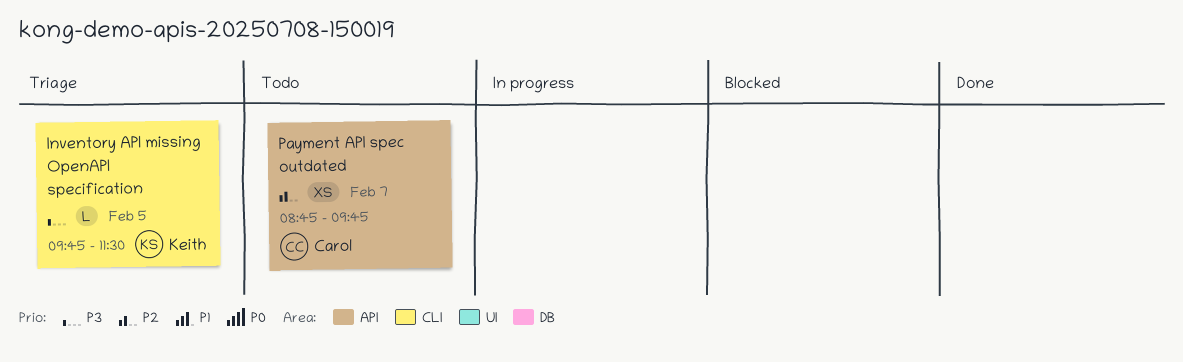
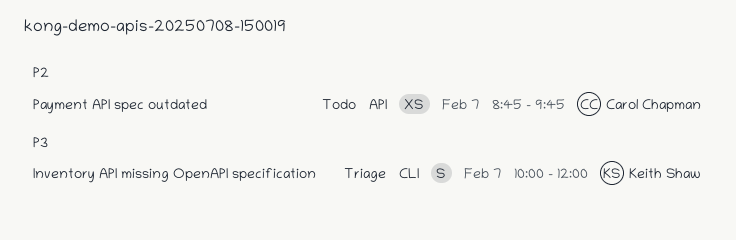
Inventory API missing OpenAPI specification, estimate: L -> S
Inventory API missing OpenAPI specification, day: Feb 5 -> Feb 7
Inventory API missing OpenAPI specification, begins: 09:45 -> 10:00
Inventory API missing OpenAPI specification, ends: 11:30 -> 12:00

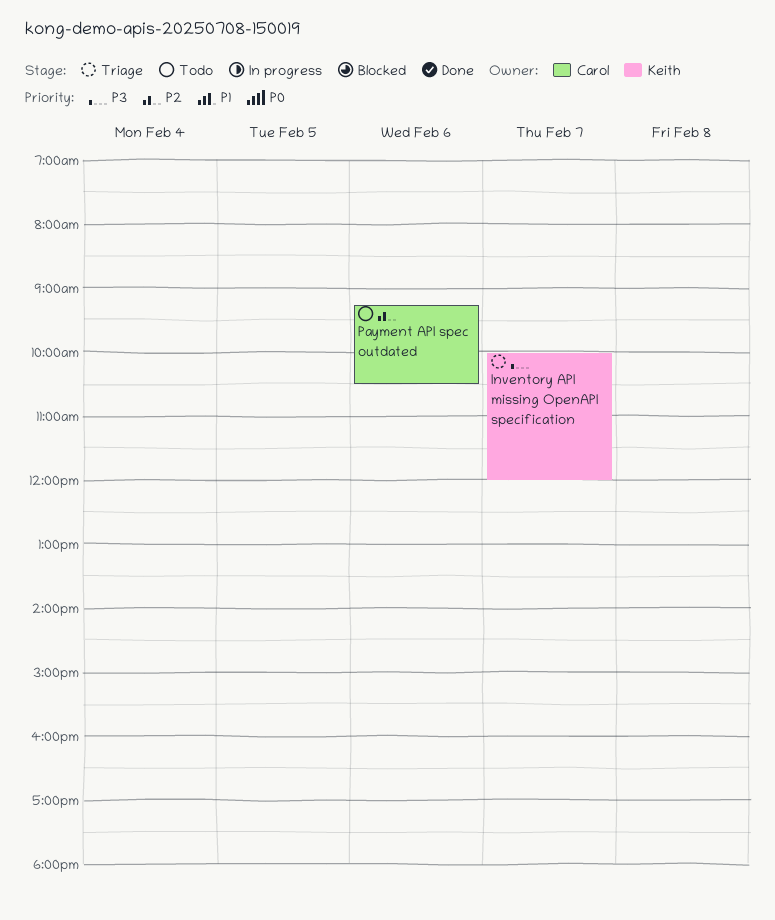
Payment API spec outdated, day: Feb 7 -> Feb 6
Payment API spec outdated, begins: 08:45 -> 09:15
Payment API spec outdated, ends: 09:45 -> 10:30

